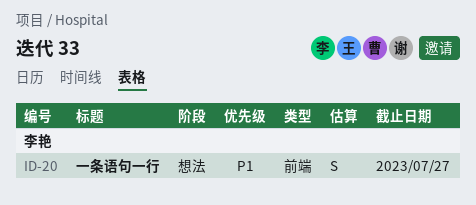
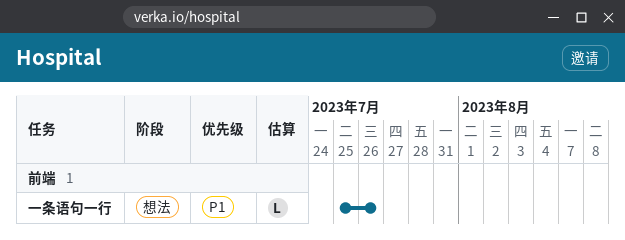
一条语句一行, estimate: S -> L
一条语句一行, due: Jul 27 -> Jul 26

